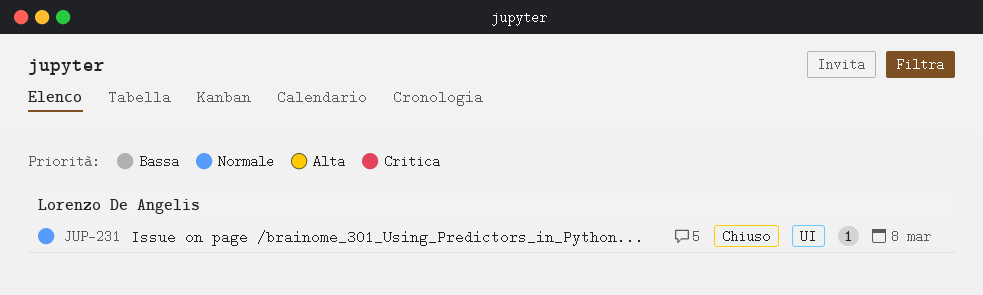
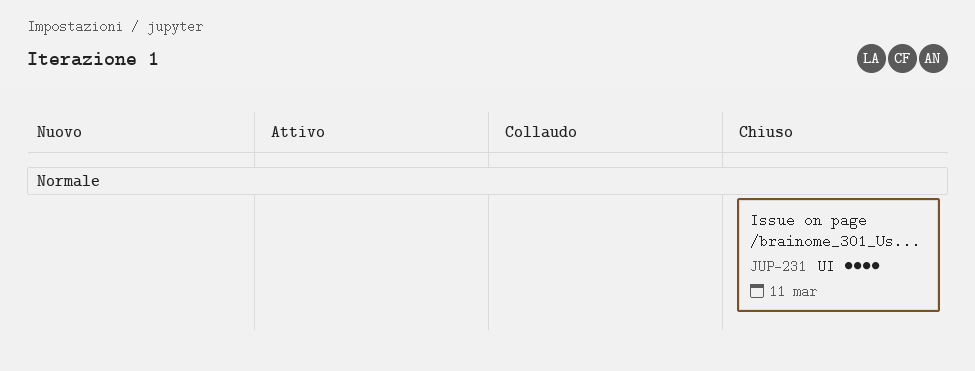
JUP-231, estimate: 1 -> 4
JUP-231, due: Mar 8 -> Mar 11

